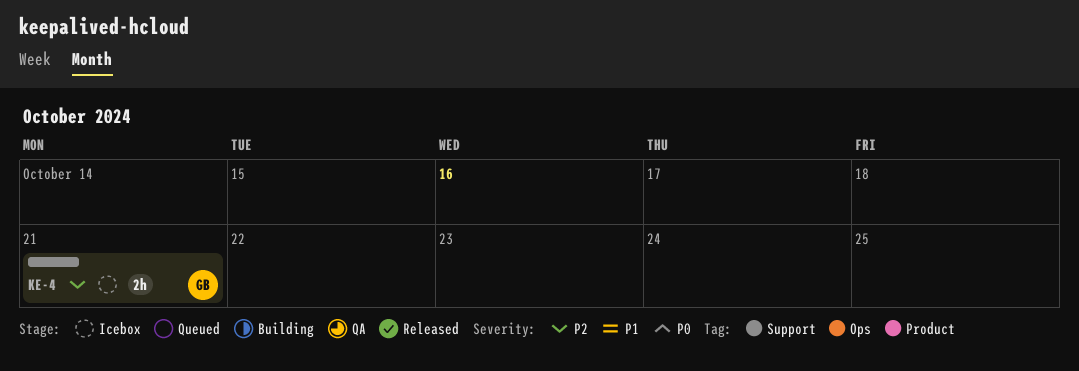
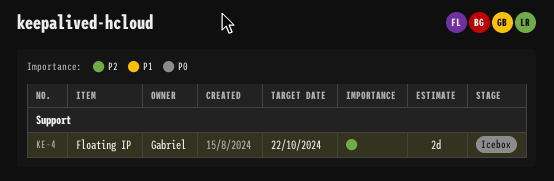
KE-4, estimate: 2h -> 2d
KE-4, due: Oct 21 -> Oct 22

